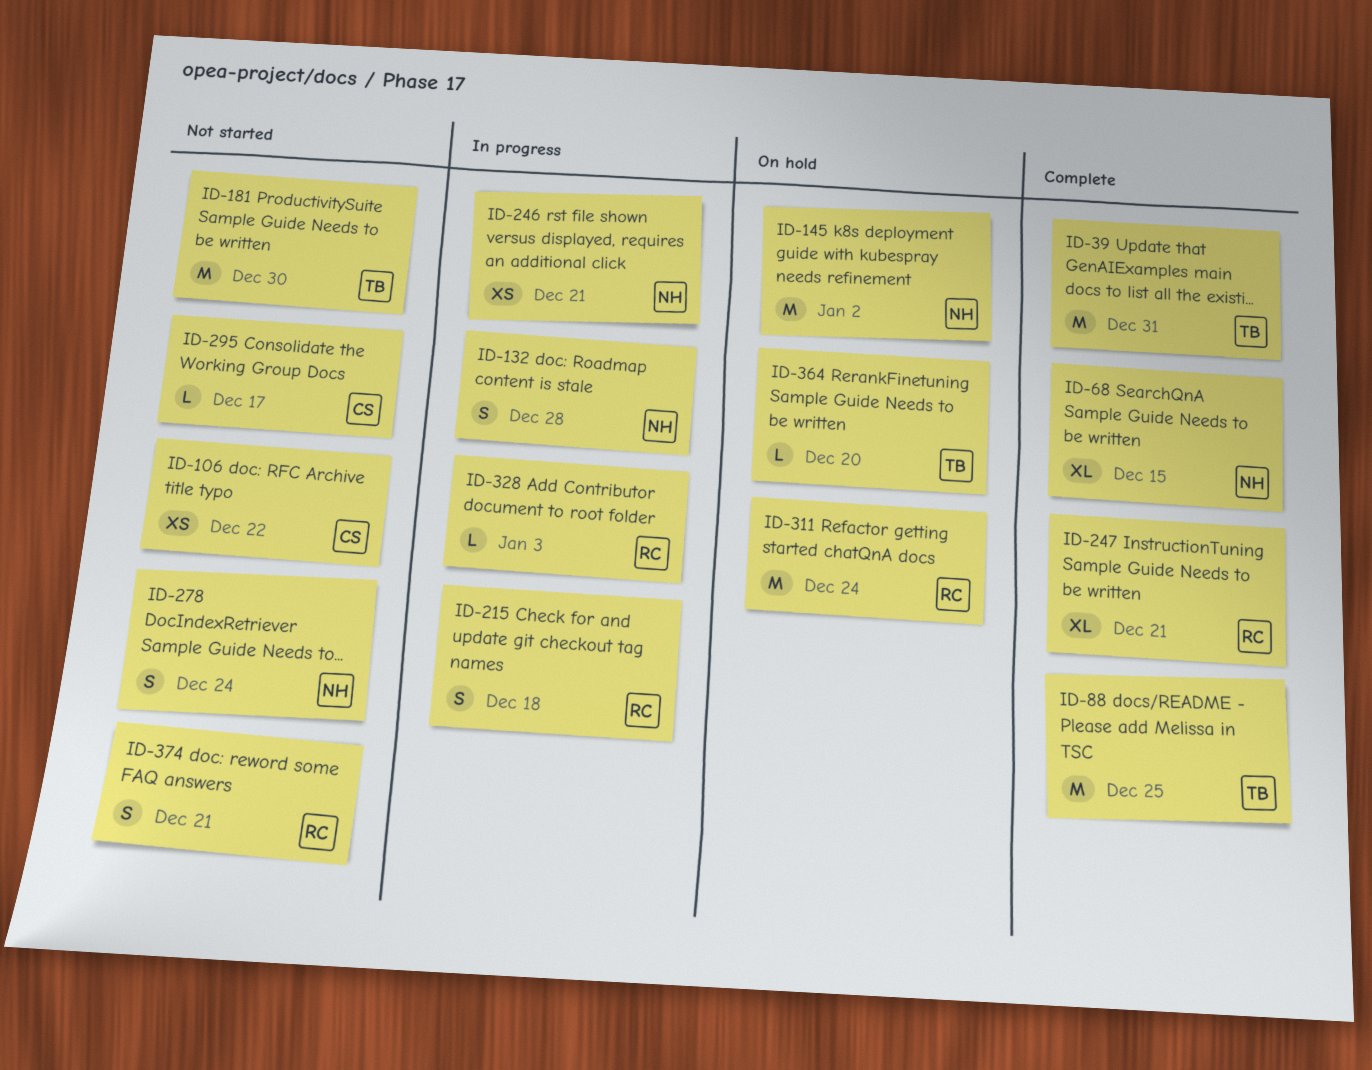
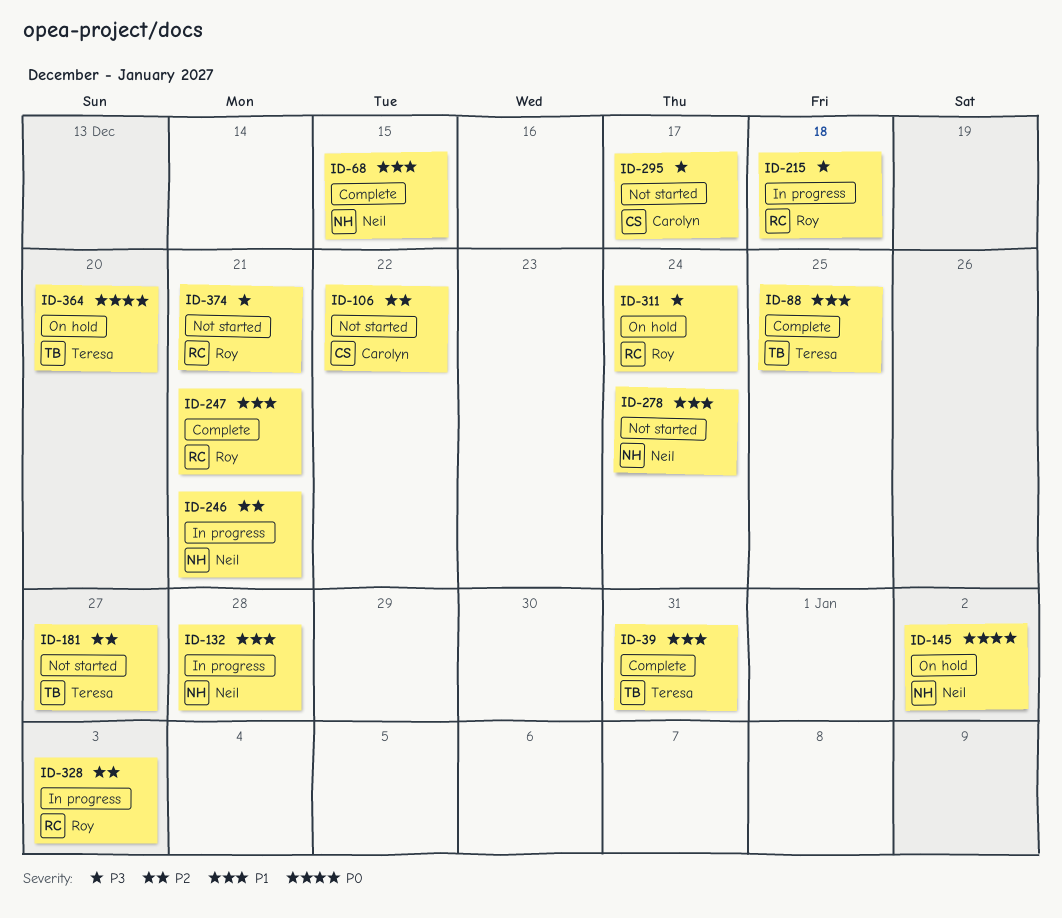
ID-181, due: Dec 30 -> Dec 27

